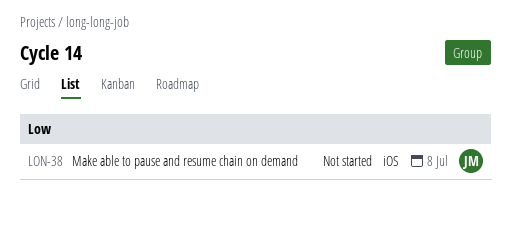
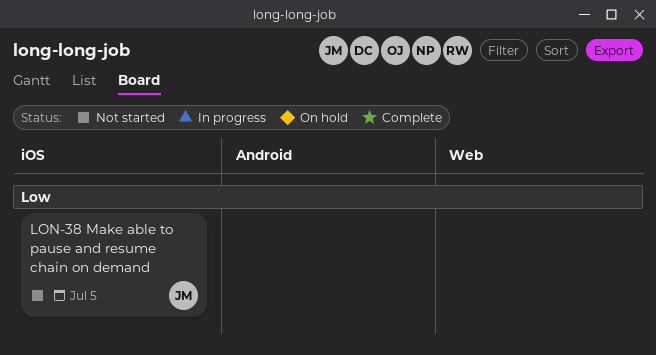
LON-38, due: Jul 8 -> Jul 5

